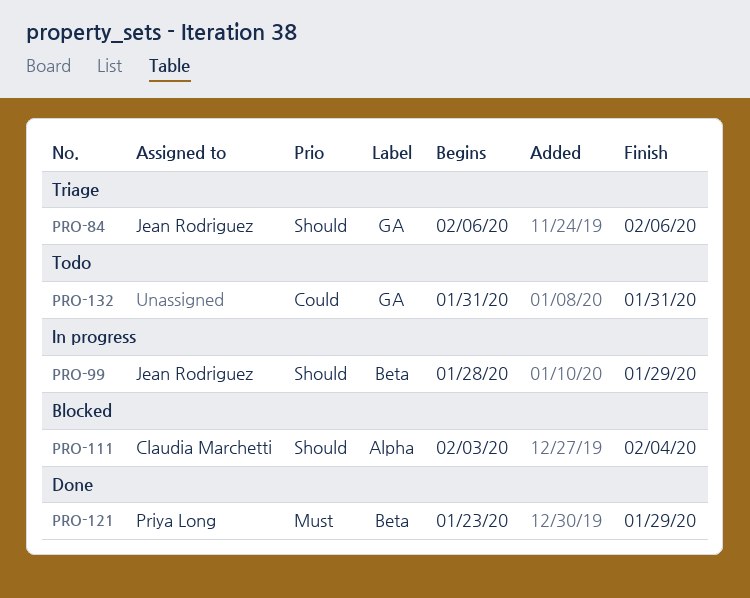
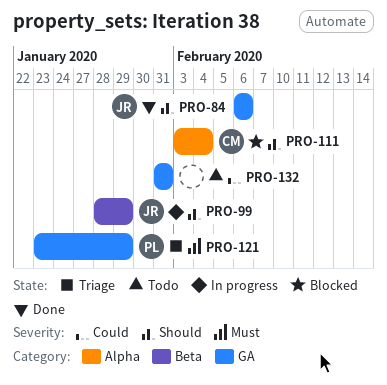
PRO-84, status: Triage -> Done
PRO-121, status: Done -> Triage
PRO-121, label: Beta -> GA

